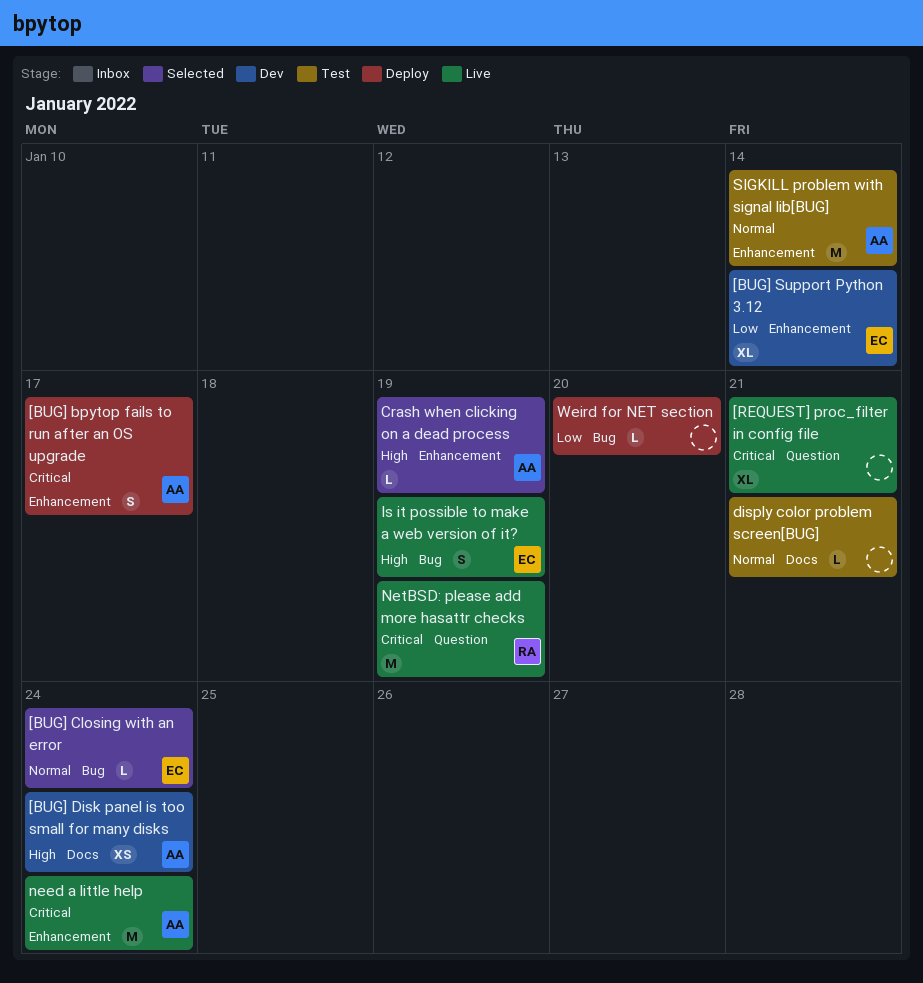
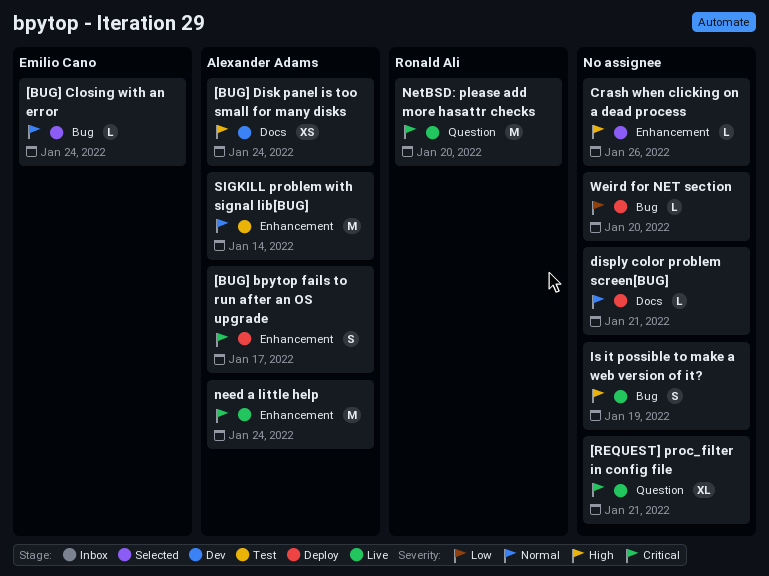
[BUG] Support Python 3.12: present -> none
Crash when clicking on a dead process, owner: Alexander Adams -> none
Crash when clicking on a dead process, due: Jan 19 -> Jan 26
disply color problem screen[BUG], status: Test -> Deploy
Is it possible to make a web version of it?, owner: Emilio Cano -> none
NetBSD: please add more hasattr checks, due: Jan 19 -> Jan 20

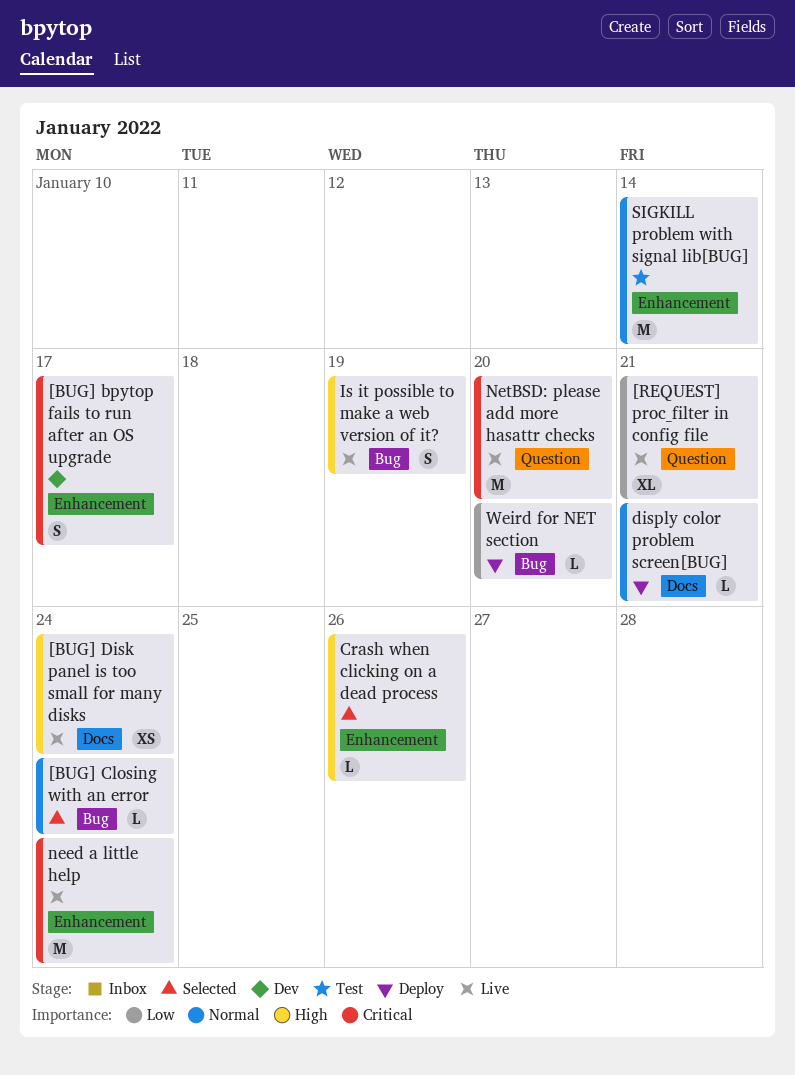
[BUG] bpytop fails to run after an OS upgrade, status: Deploy -> Dev
[BUG] Disk panel is too small for many disks, status: Dev -> Live
[REQUEST] proc_filter in config file, priority: Critical -> Low

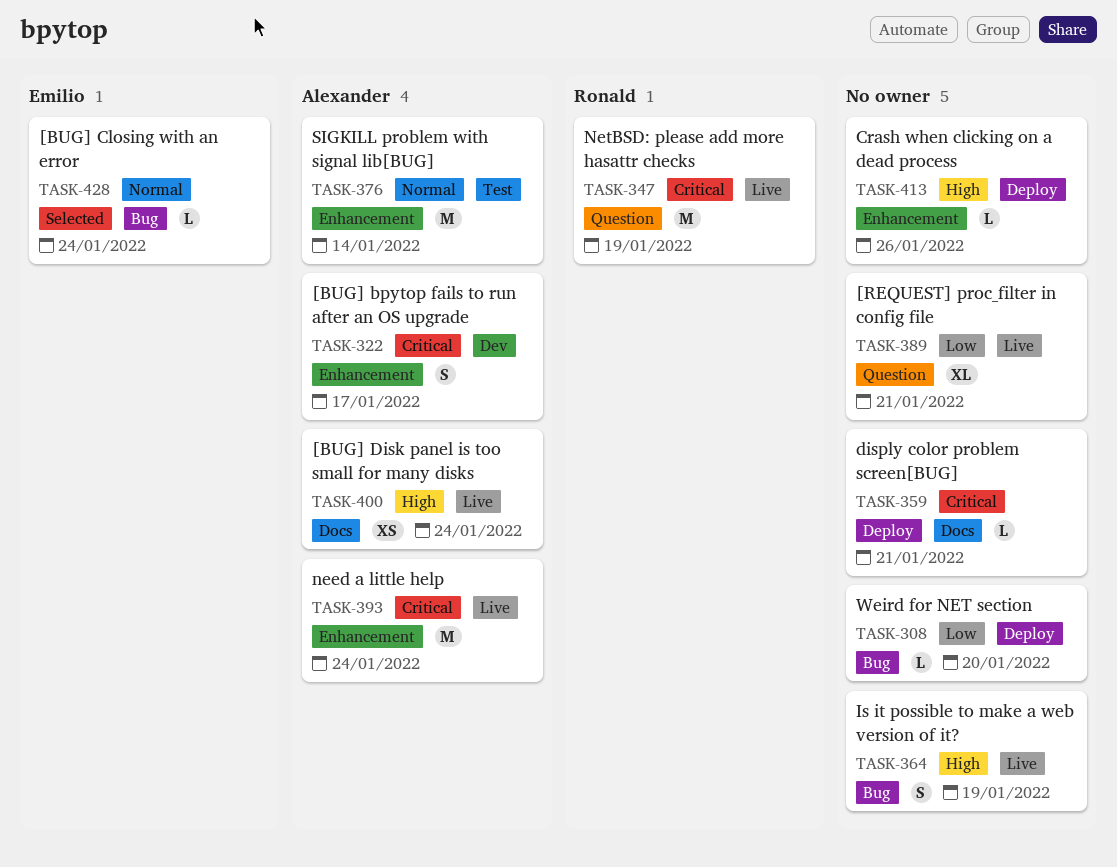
Crash when clicking on a dead process, status: Selected -> Deploy
disply color problem screen[BUG], priority: Normal -> Critical
NetBSD: please add more hasattr checks, due: Jan 20 -> Jan 19

